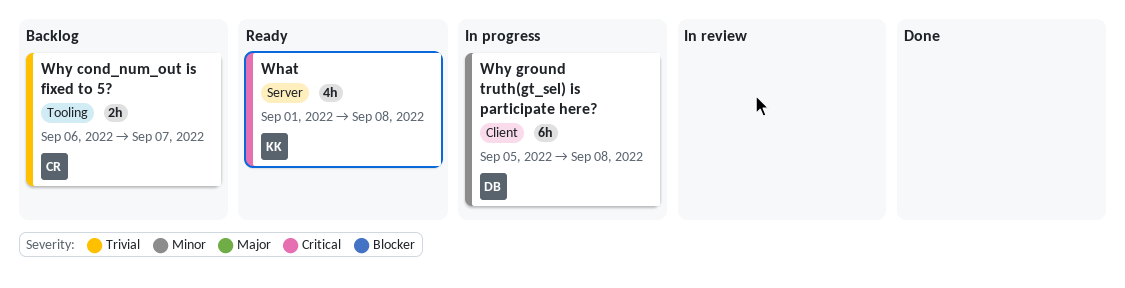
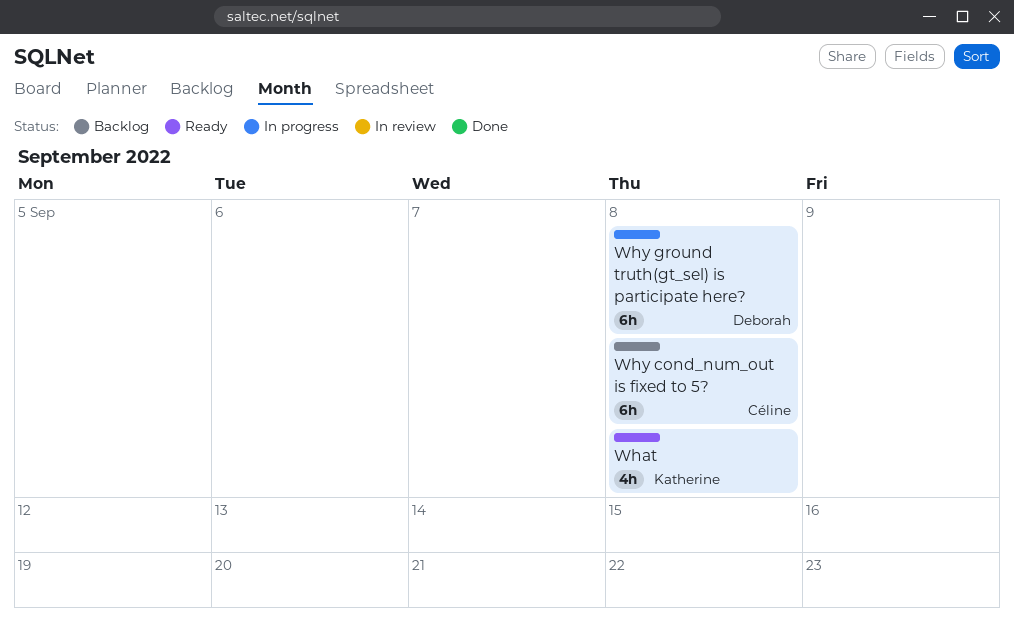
Why cond_num_out is fixed to 5?, estimate: 2h -> 6h
Why cond_num_out is fixed to 5?, due: Sep 7 -> Sep 8

